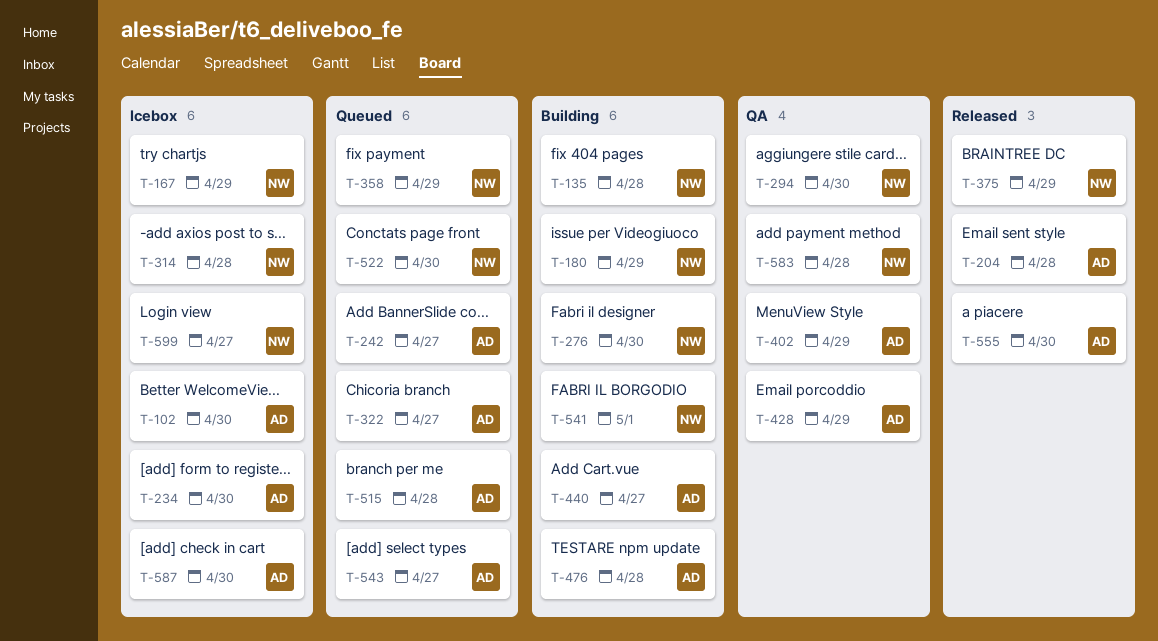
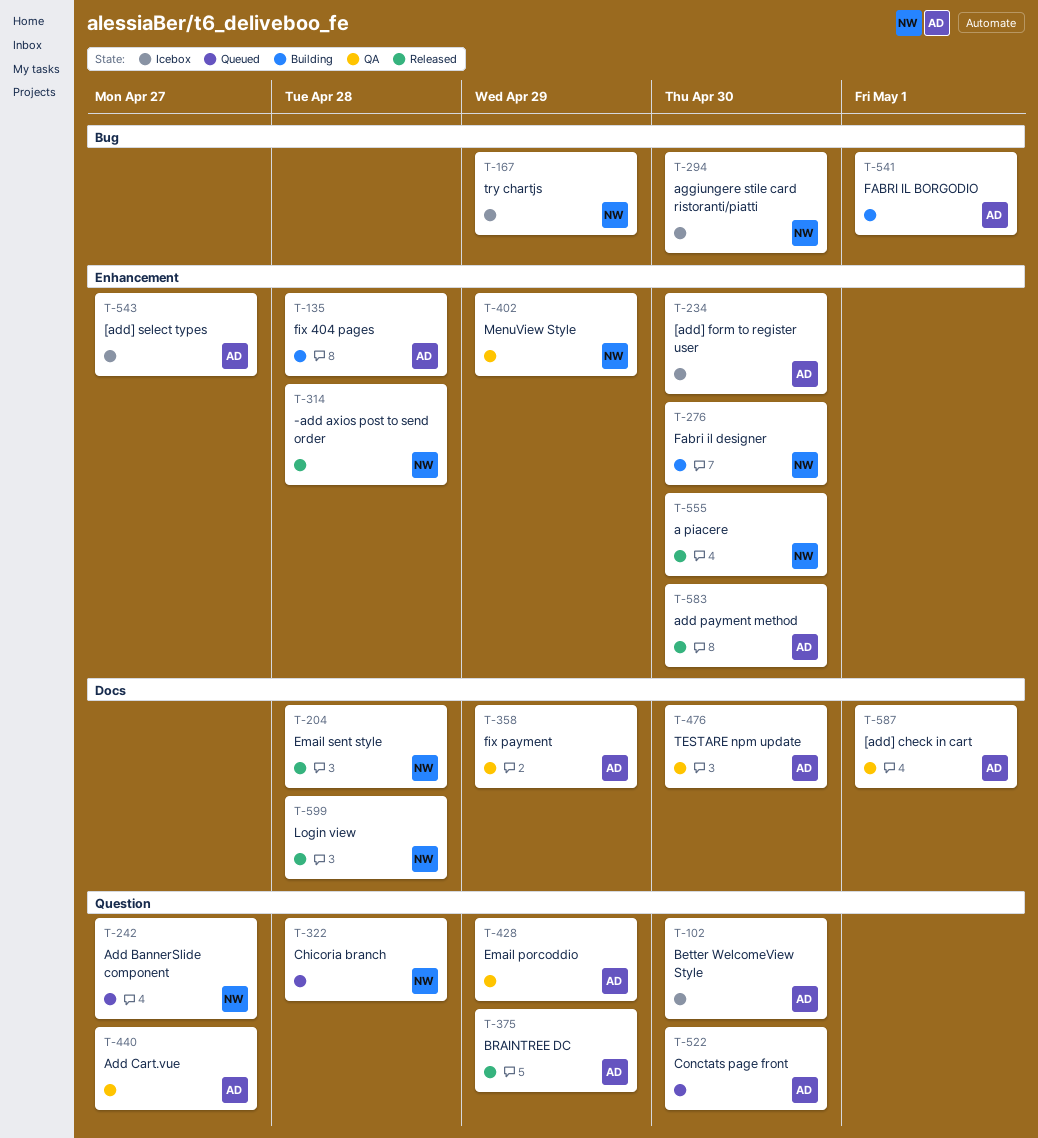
T-135, owner: NW -> AD
T-180: present -> none
T-204, owner: AD -> NW
T-242, owner: AD -> NW
T-294, status: QA -> Icebox
T-314, status: Icebox -> Released
T-322, owner: AD -> NW
T-322, due: Apr 27 -> Apr 28
T-358, status: Queued -> QA
T-358, owner: NW -> AD
T-375, owner: NW -> AD
T-402, owner: AD -> NW
T-440, status: Building -> QA
T-476, status: Building -> QA
T-476, due: Apr 28 -> Apr 30
T-515: present -> none
T-522, owner: NW -> AD
T-541, owner: NW -> AD
T-543, status: Queued -> Icebox
T-555, owner: AD -> NW
T-583, status: QA -> Released
T-583, owner: NW -> AD
T-583, due: Apr 28 -> Apr 30
T-587, status: Icebox -> QA
T-587, due: Apr 30 -> May 1
T-599, status: Icebox -> Released
T-599, due: Apr 27 -> Apr 28

